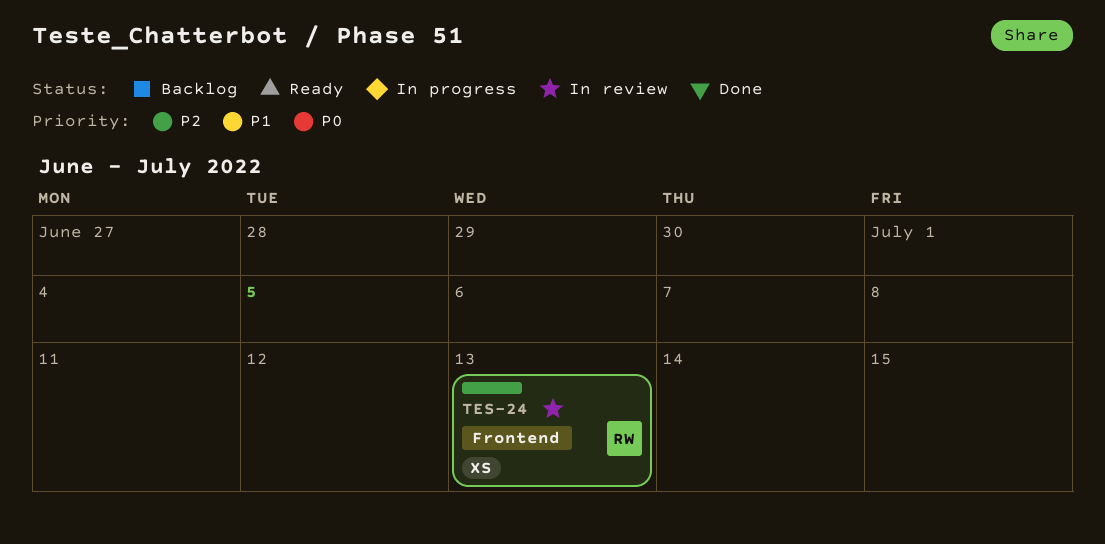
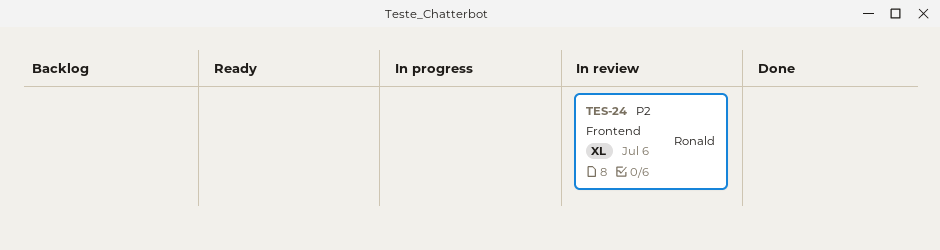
TES-24, estimate: XS -> XL
TES-24, due: Jul 13 -> Jul 6

